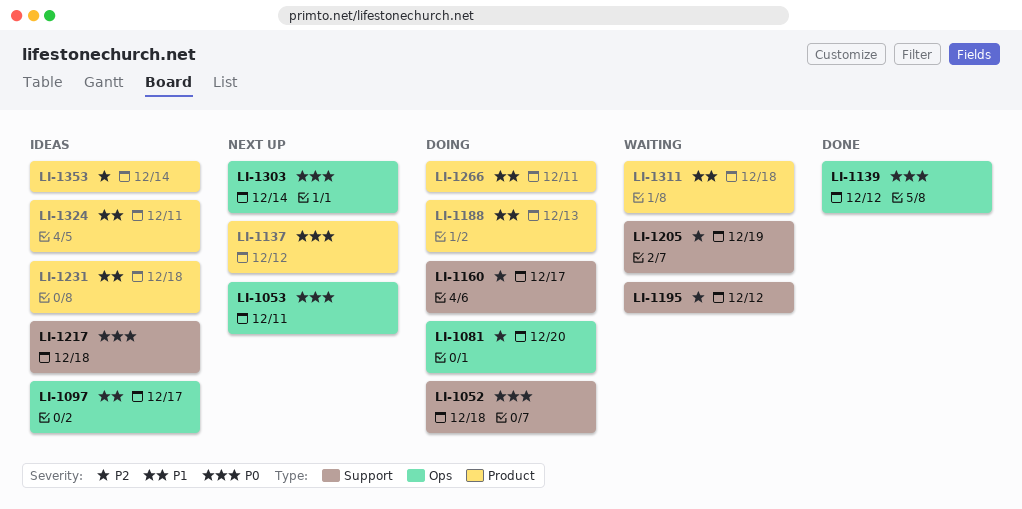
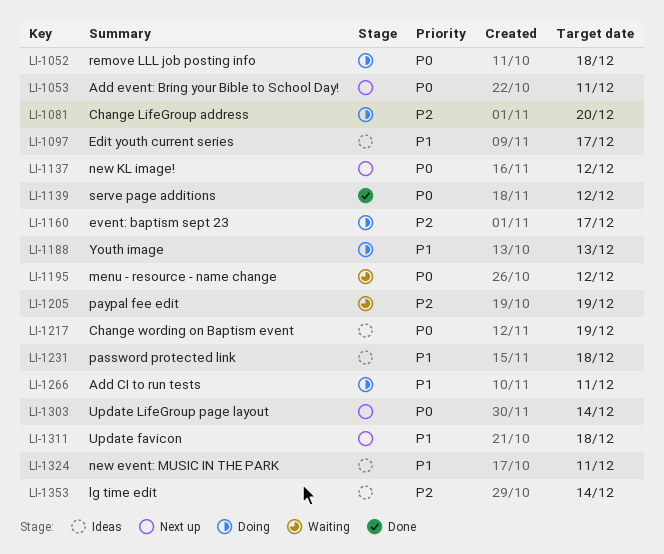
LI-1195, priority: P2 -> P0
LI-1217, due: Dec 18 -> Dec 19
LI-1311, status: Waiting -> Next up

